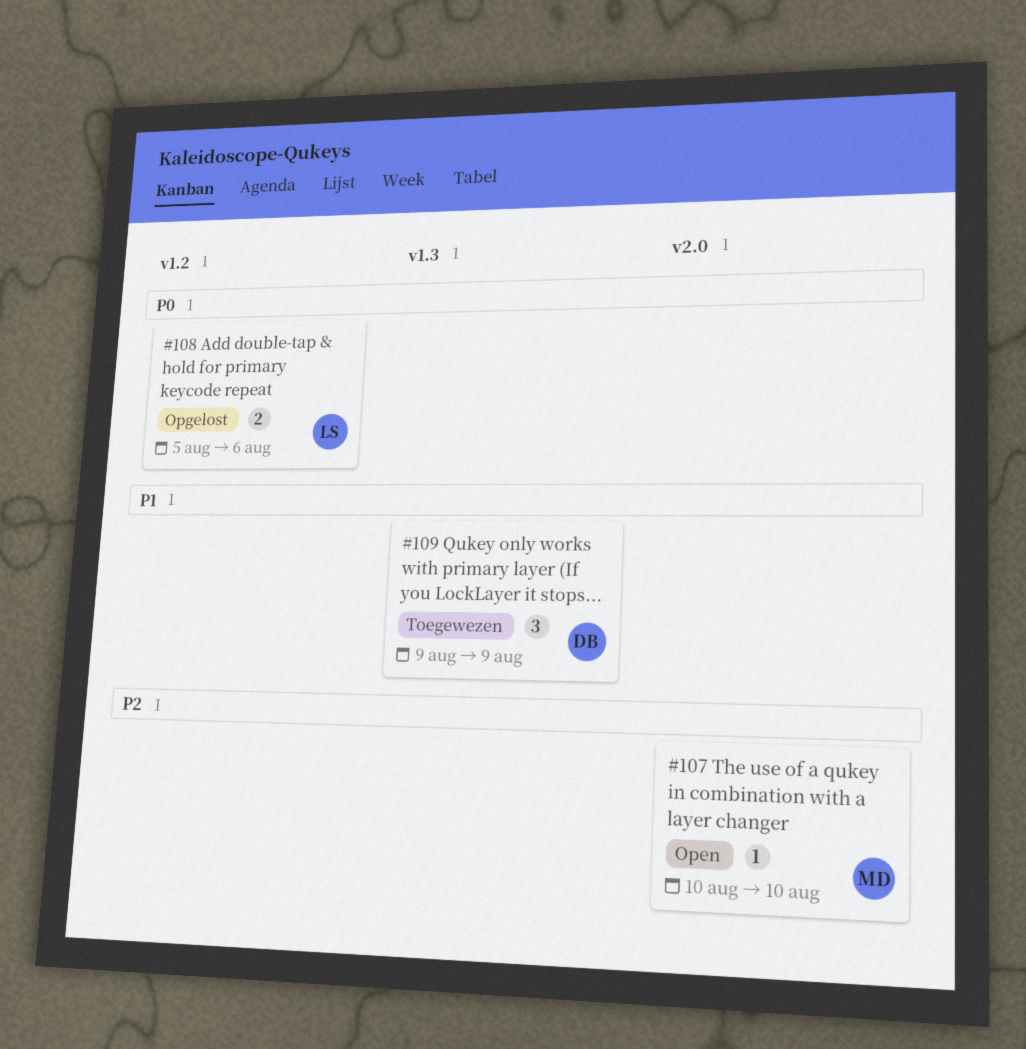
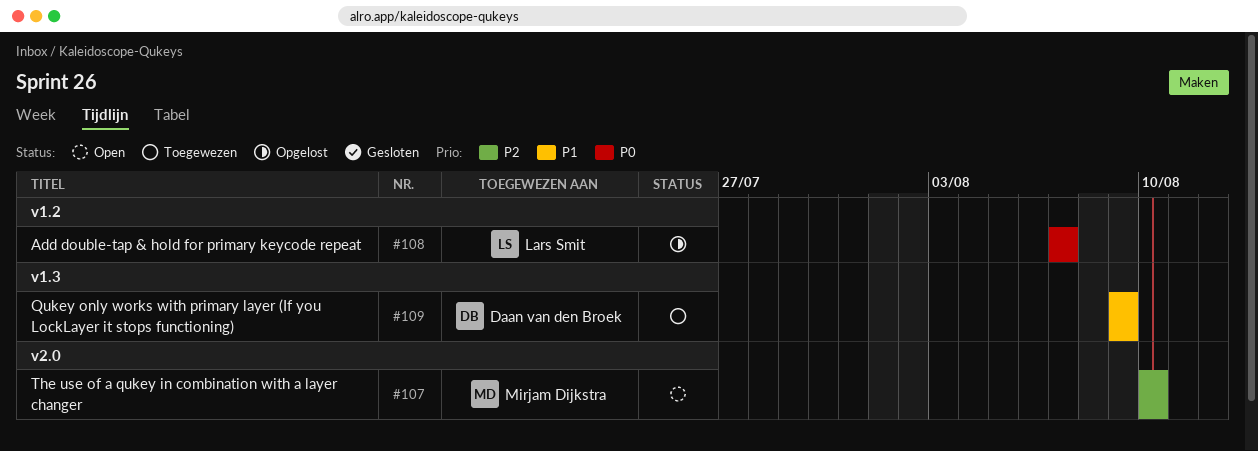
#108, start: Aug 5 -> Aug 7
#108, due: Aug 6 -> Aug 7

